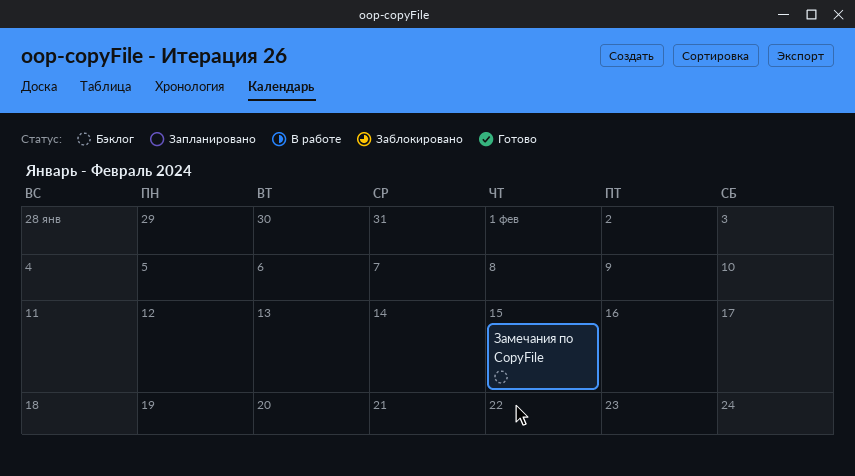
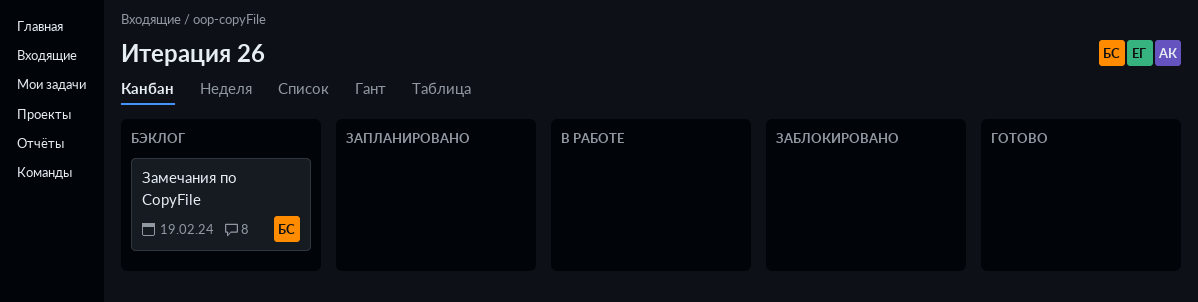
Замечания по CopyFile, due: Feb 15 -> Feb 19

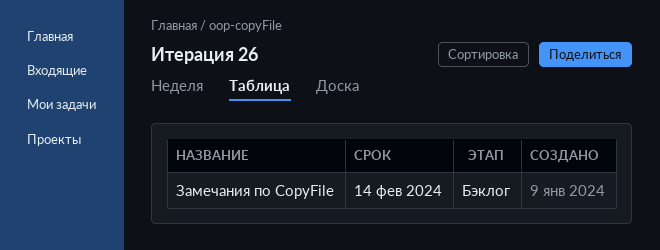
Замечания по CopyFile, due: Feb 19 -> Feb 14

